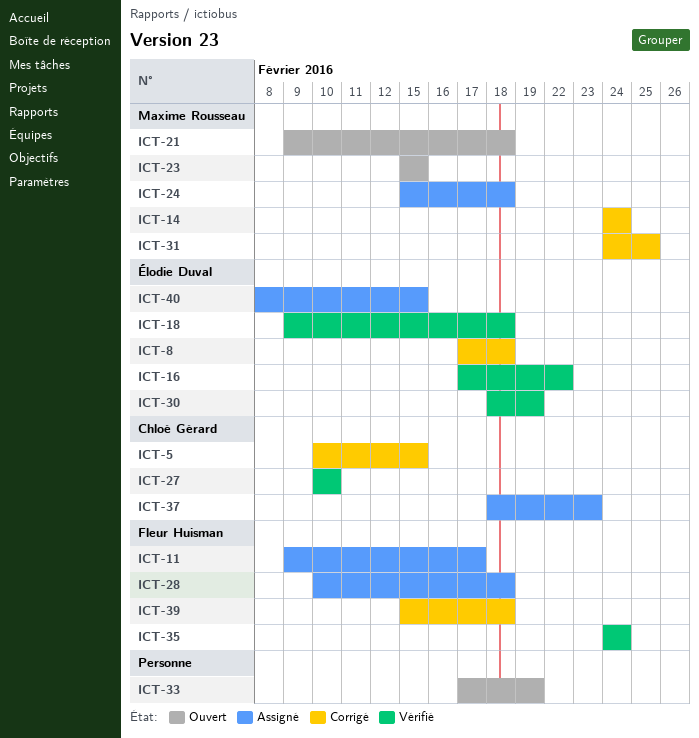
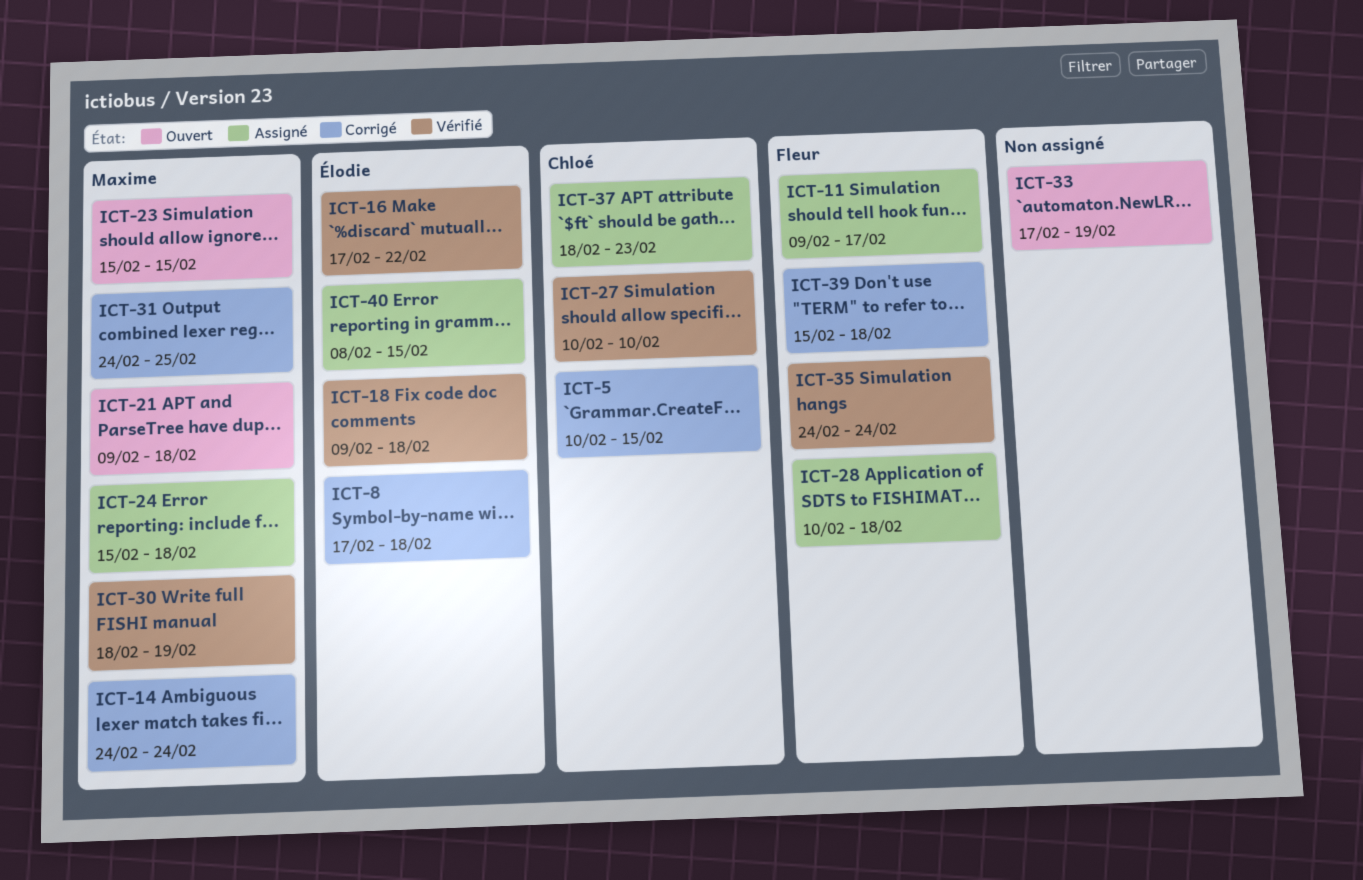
ICT-30, owner: Élodie Duval -> Maxime Rousseau

